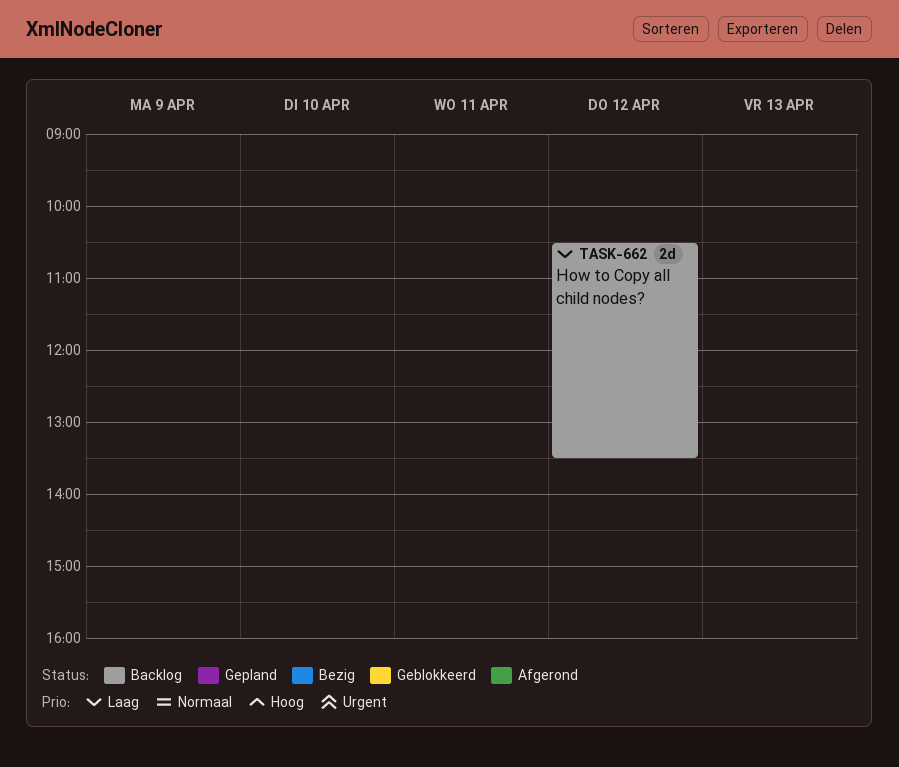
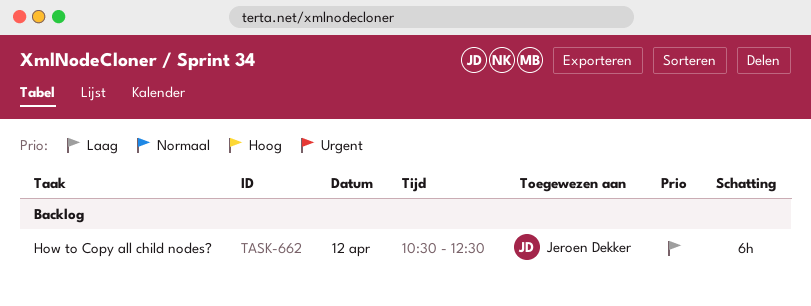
TASK-662, estimate: 2d -> 6h
TASK-662, ends: 13:30 -> 12:30

